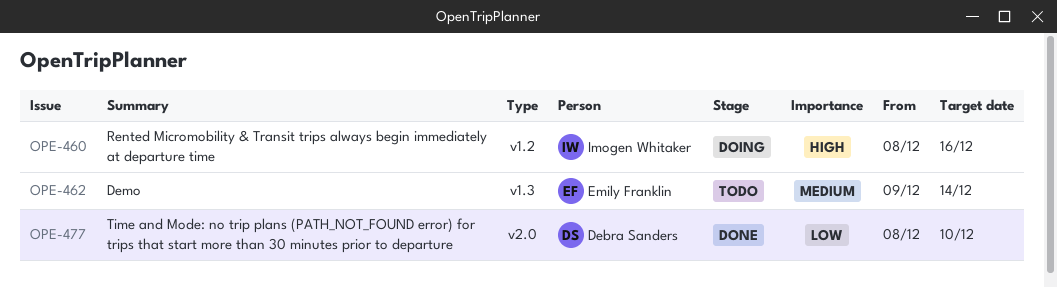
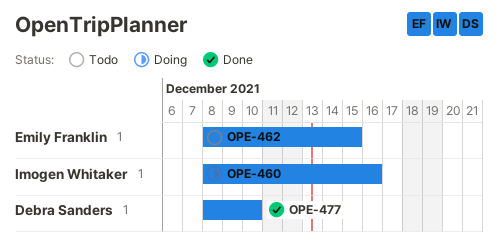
OPE-462, start: Dec 9 -> Dec 8
OPE-462, due: Dec 14 -> Dec 15

